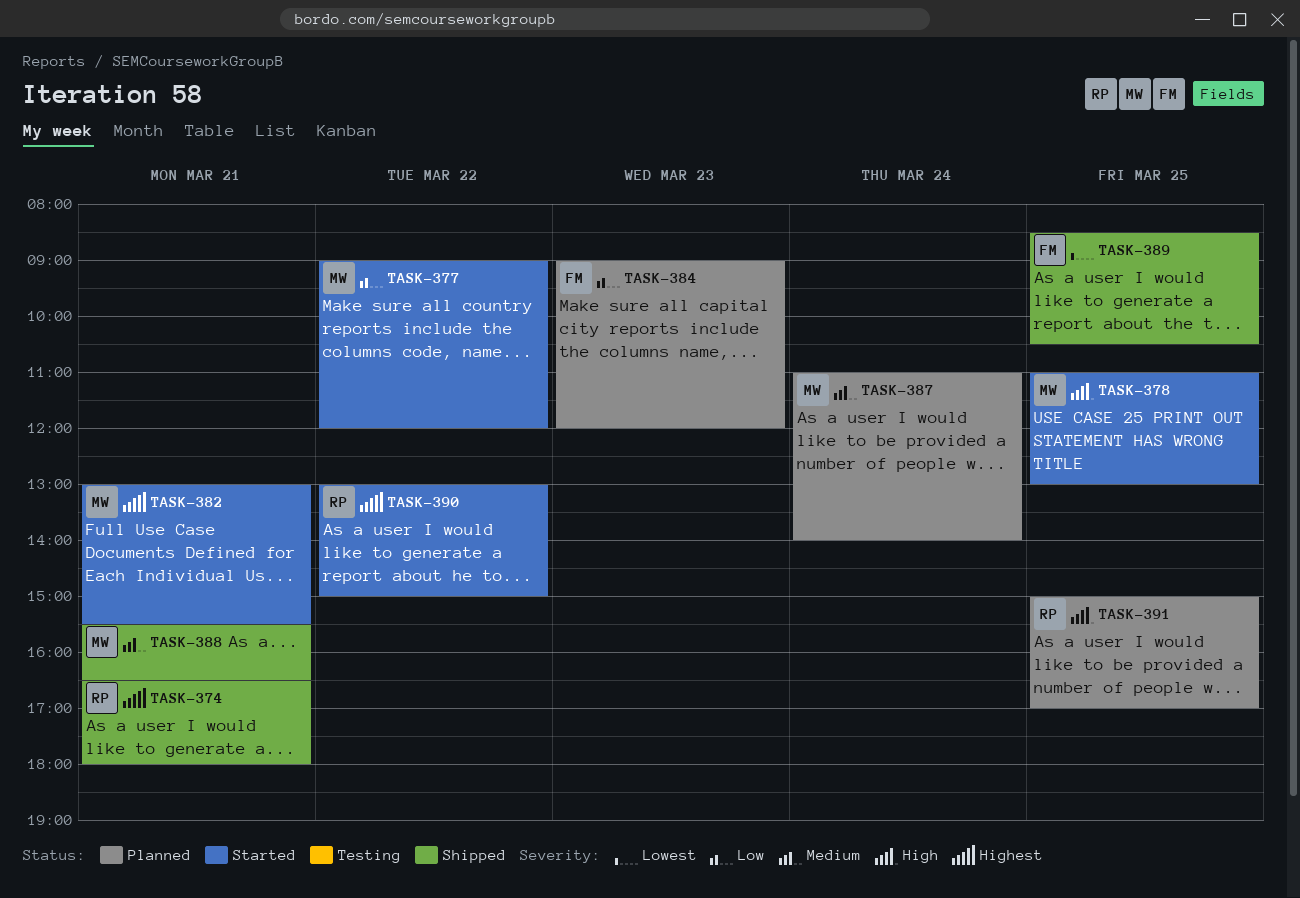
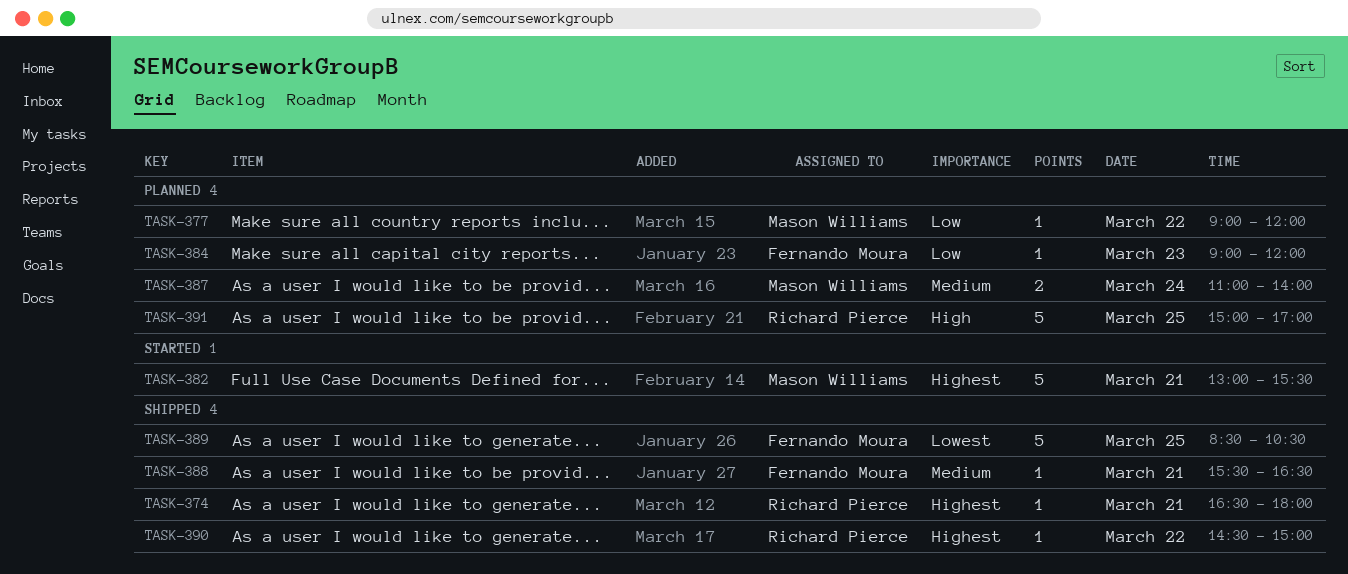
TASK-377, status: Started -> Planned
TASK-378: present -> none
TASK-388, owner: Mason Williams -> Fernando Moura
TASK-390, status: Started -> Shipped
TASK-390, begins: 13:00 -> 14:30

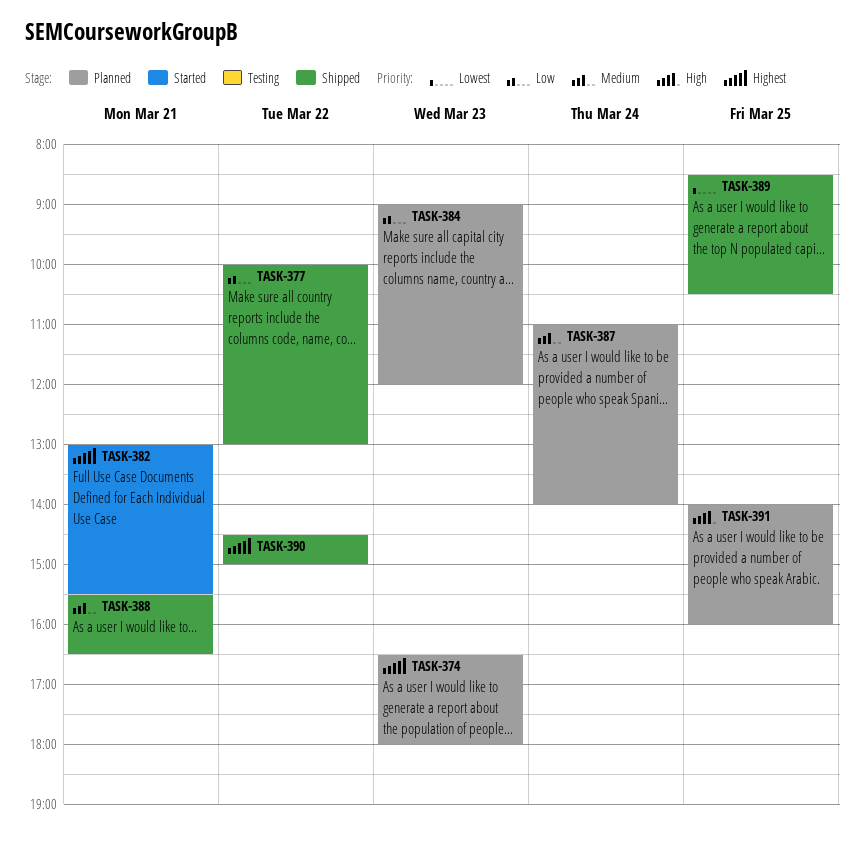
TASK-374, status: Shipped -> Planned
TASK-374, day: Mar 21 -> Mar 23
TASK-377, status: Planned -> Shipped
TASK-377, begins: 09:00 -> 10:00
TASK-377, ends: 12:00 -> 13:00
TASK-391, begins: 15:00 -> 14:00
TASK-391, ends: 17:00 -> 16:00

